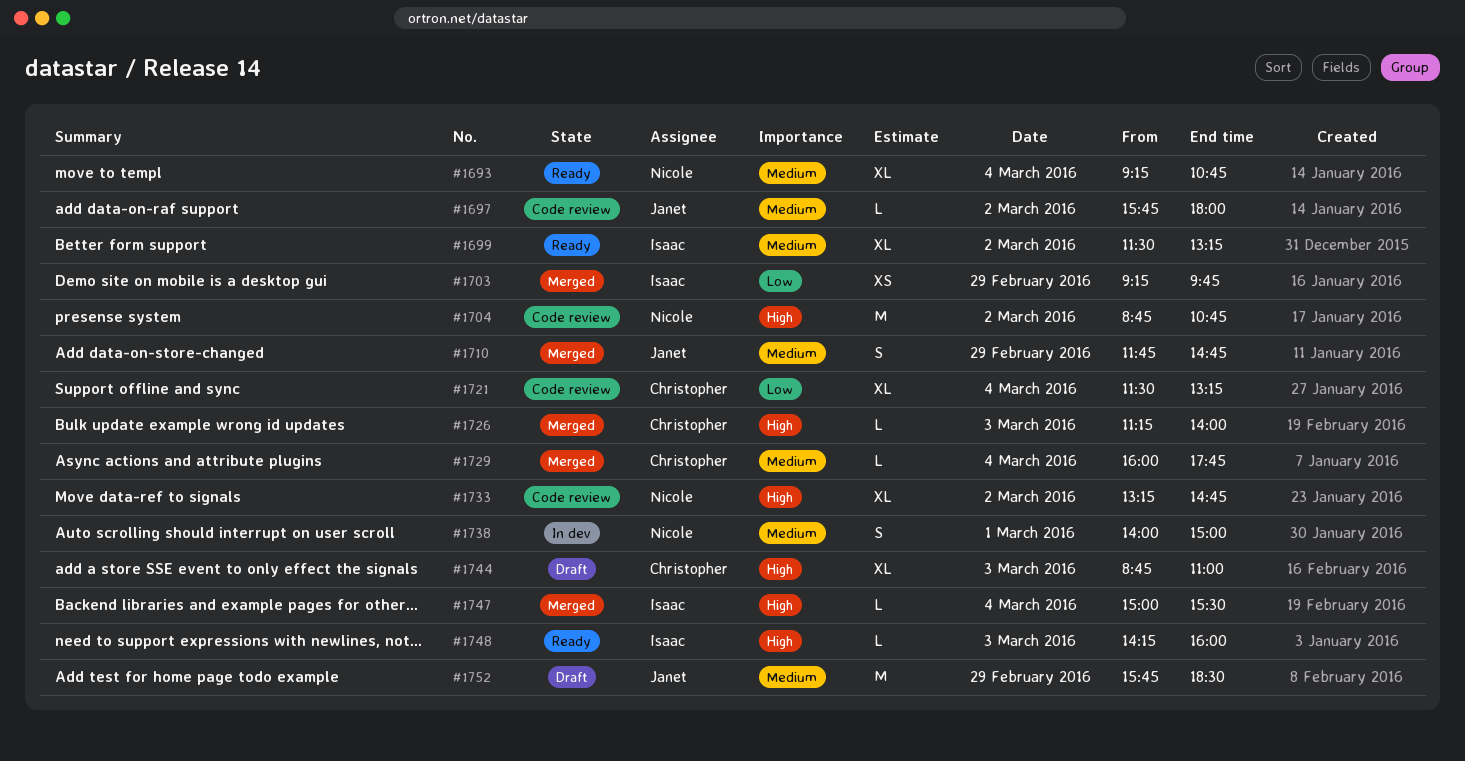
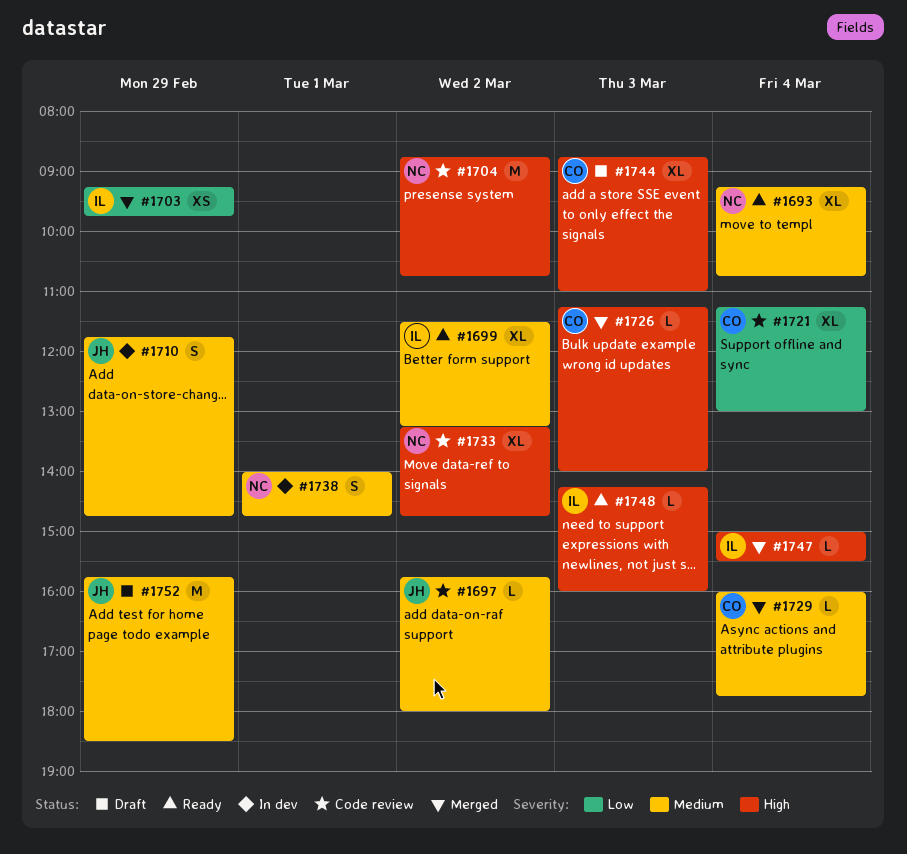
#1710, status: Merged -> In dev
#1721, begins: 11:30 -> 11:15
#1721, ends: 13:15 -> 13:00
#1738, ends: 15:00 -> 14:45

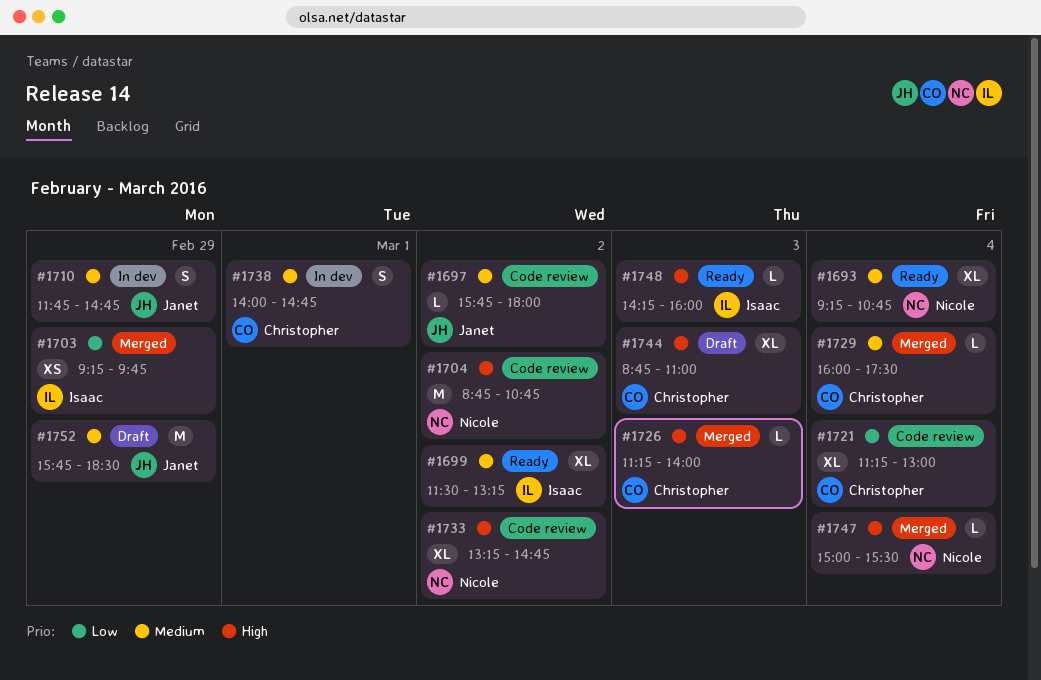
#1729, ends: 17:45 -> 17:30
#1738, owner: Nicole -> Christopher
#1747, owner: Isaac -> Nicole

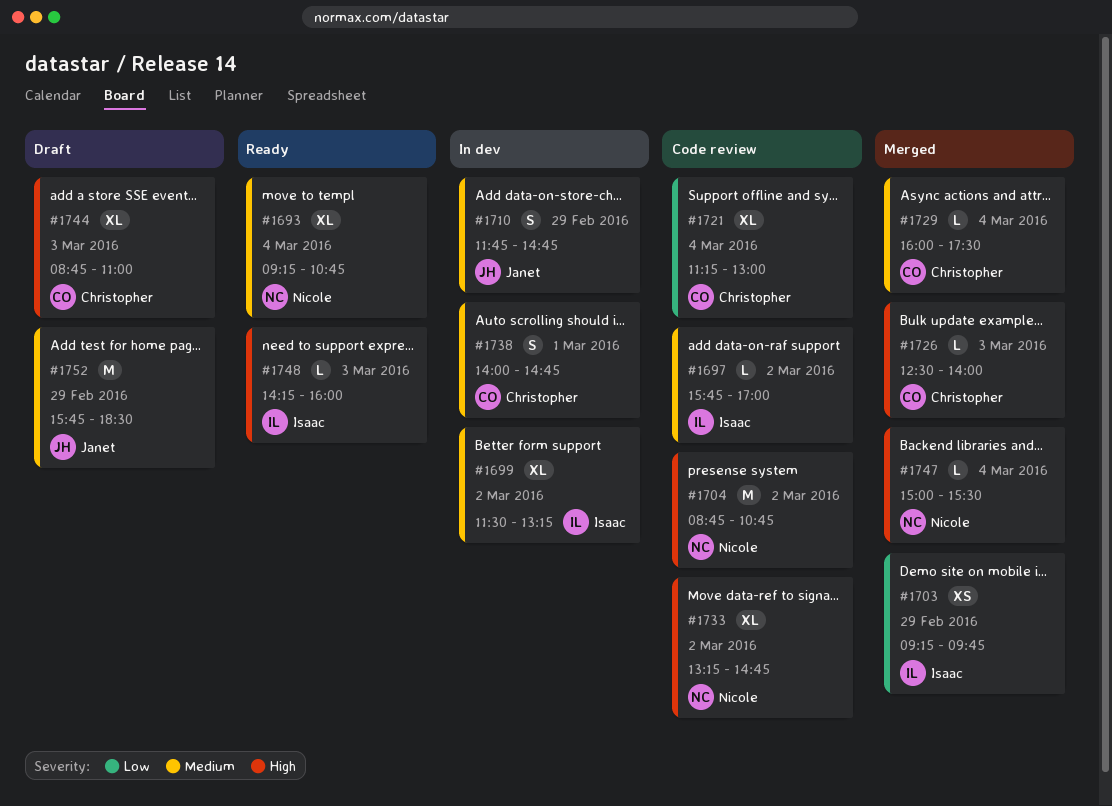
#1697, owner: Janet -> Isaac
#1697, ends: 18:00 -> 17:00
#1699, status: Ready -> In dev
#1726, begins: 11:15 -> 12:30

